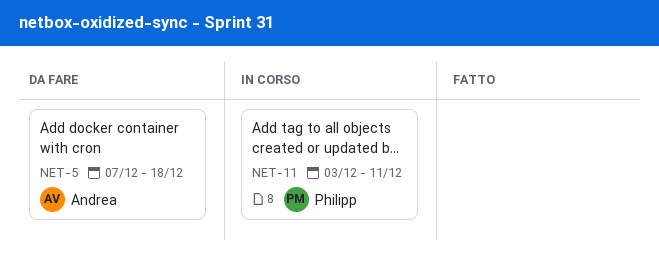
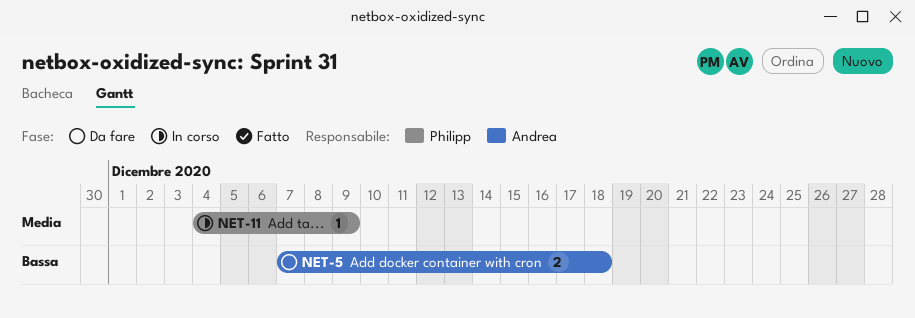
NET-11, start: Dec 3 -> Dec 4
NET-11, due: Dec 11 -> Dec 9

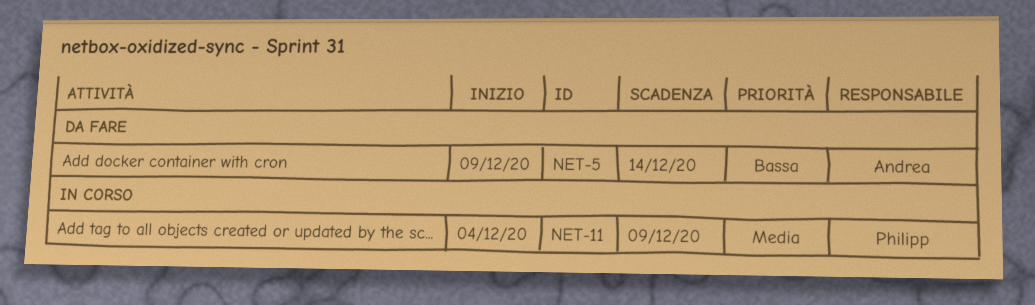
NET-5, start: Dec 7 -> Dec 9
NET-5, due: Dec 18 -> Dec 14

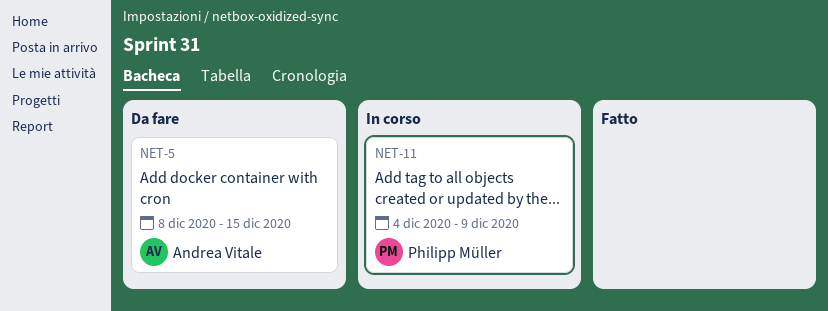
NET-5, start: Dec 9 -> Dec 8
NET-5, due: Dec 14 -> Dec 15

